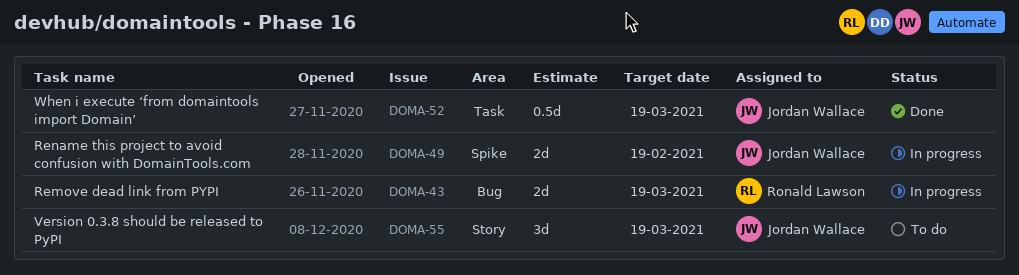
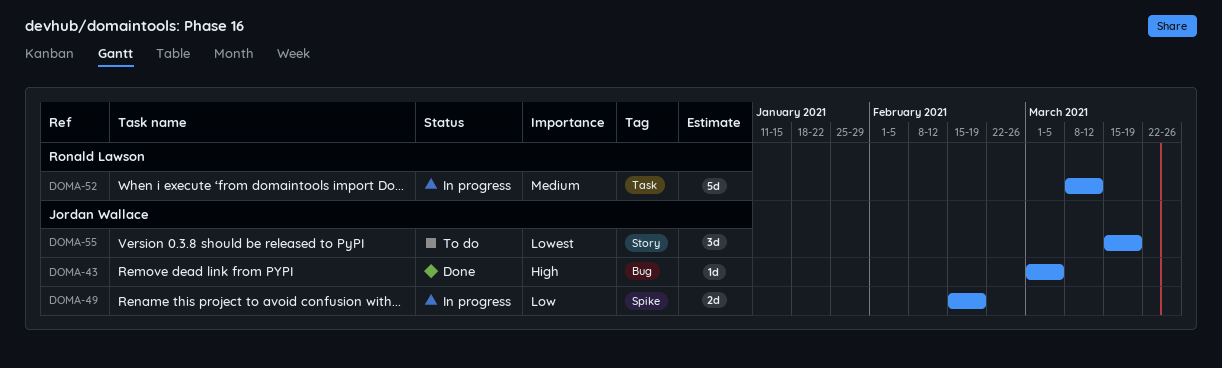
DOMA-43, status: In progress -> Done
DOMA-43, owner: Ronald Lawson -> Jordan Wallace
DOMA-43, estimate: 2d -> 1d
DOMA-43, due: Mar 19 -> Mar 5
DOMA-52, status: Done -> In progress
DOMA-52, owner: Jordan Wallace -> Ronald Lawson
DOMA-52, estimate: 0.5d -> 5d
DOMA-52, due: Mar 19 -> Mar 12

